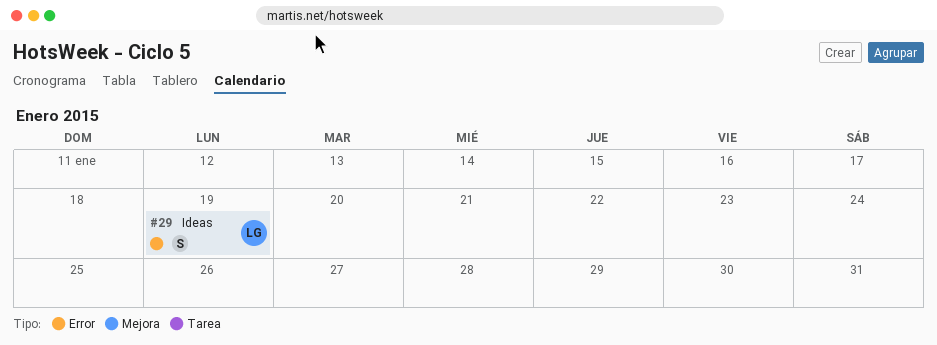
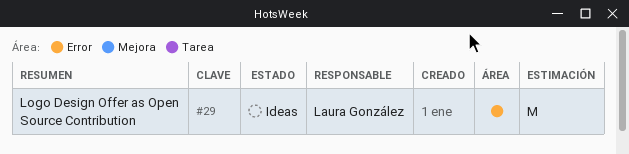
#29, estimate: S -> M

